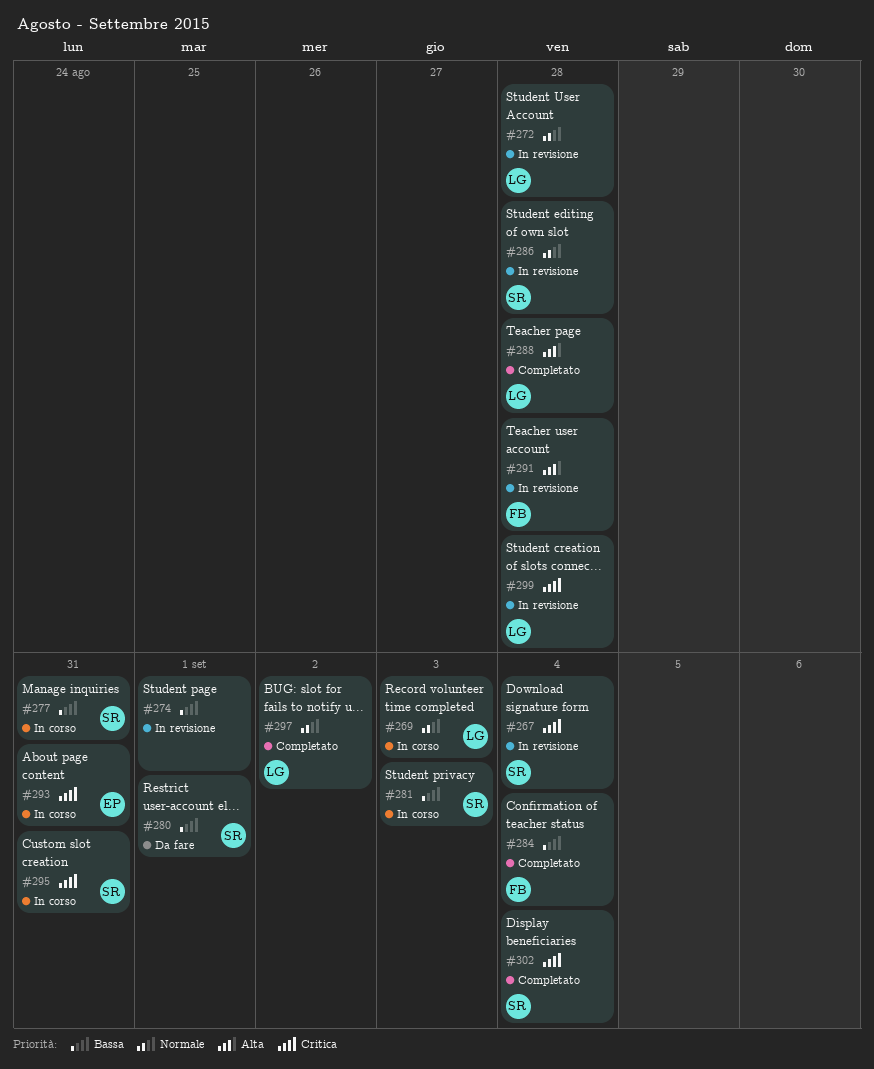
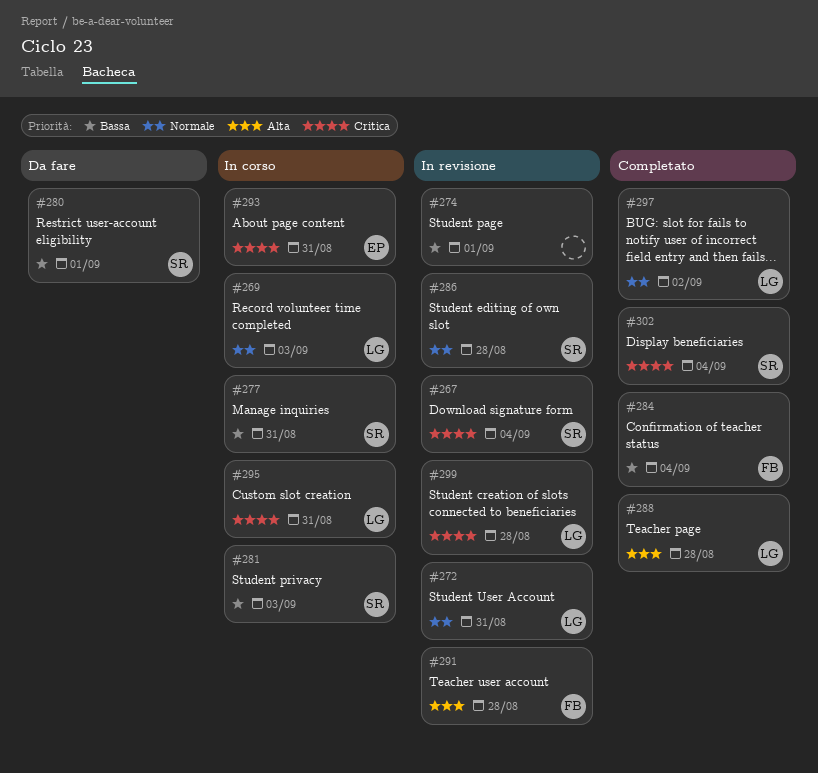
#272, due: Aug 28 -> Aug 31
#295, owner: SR -> LG

